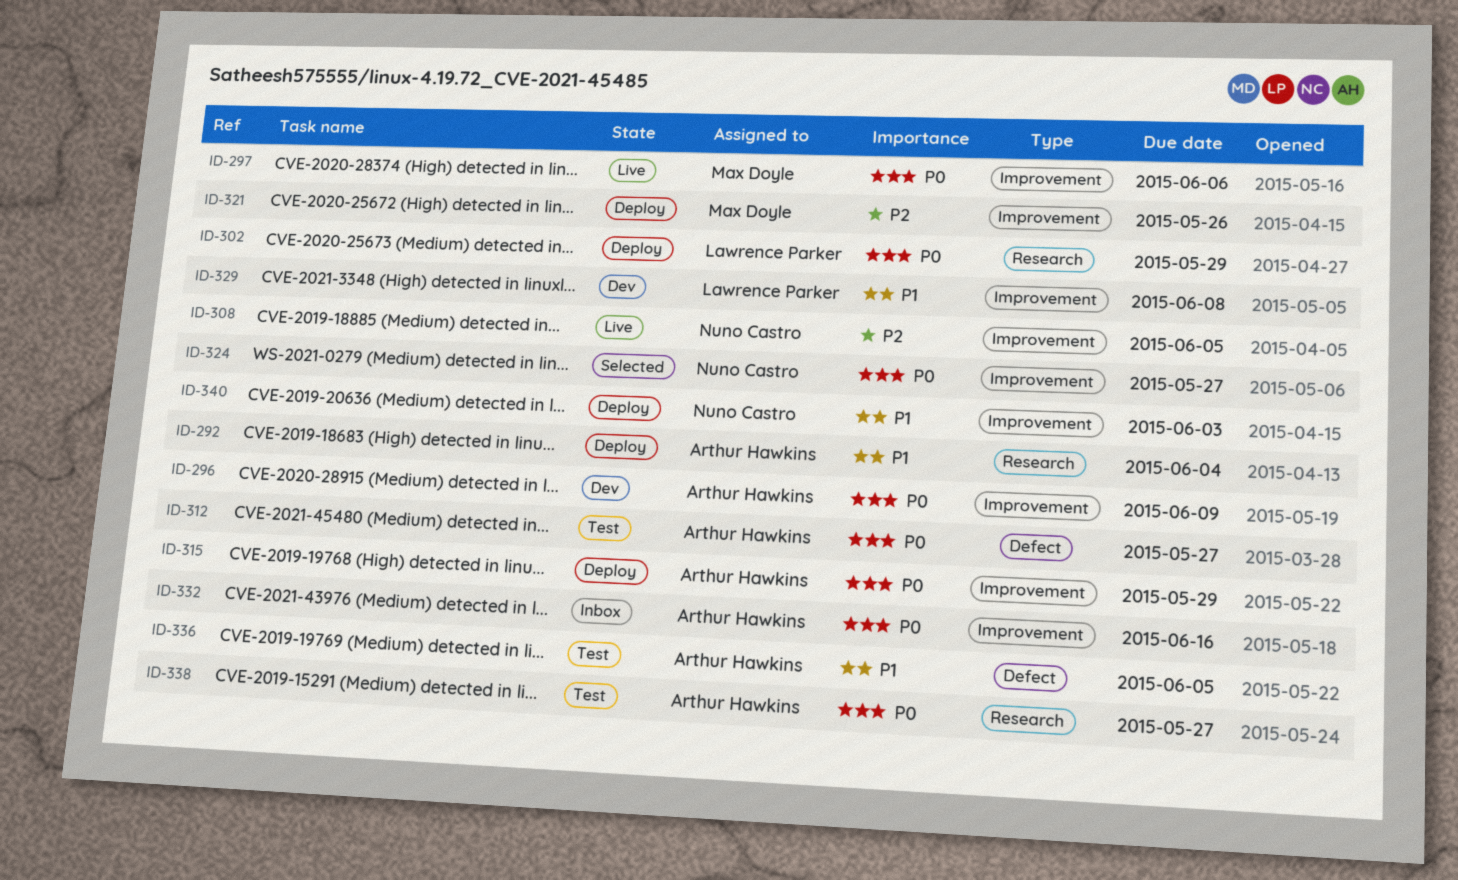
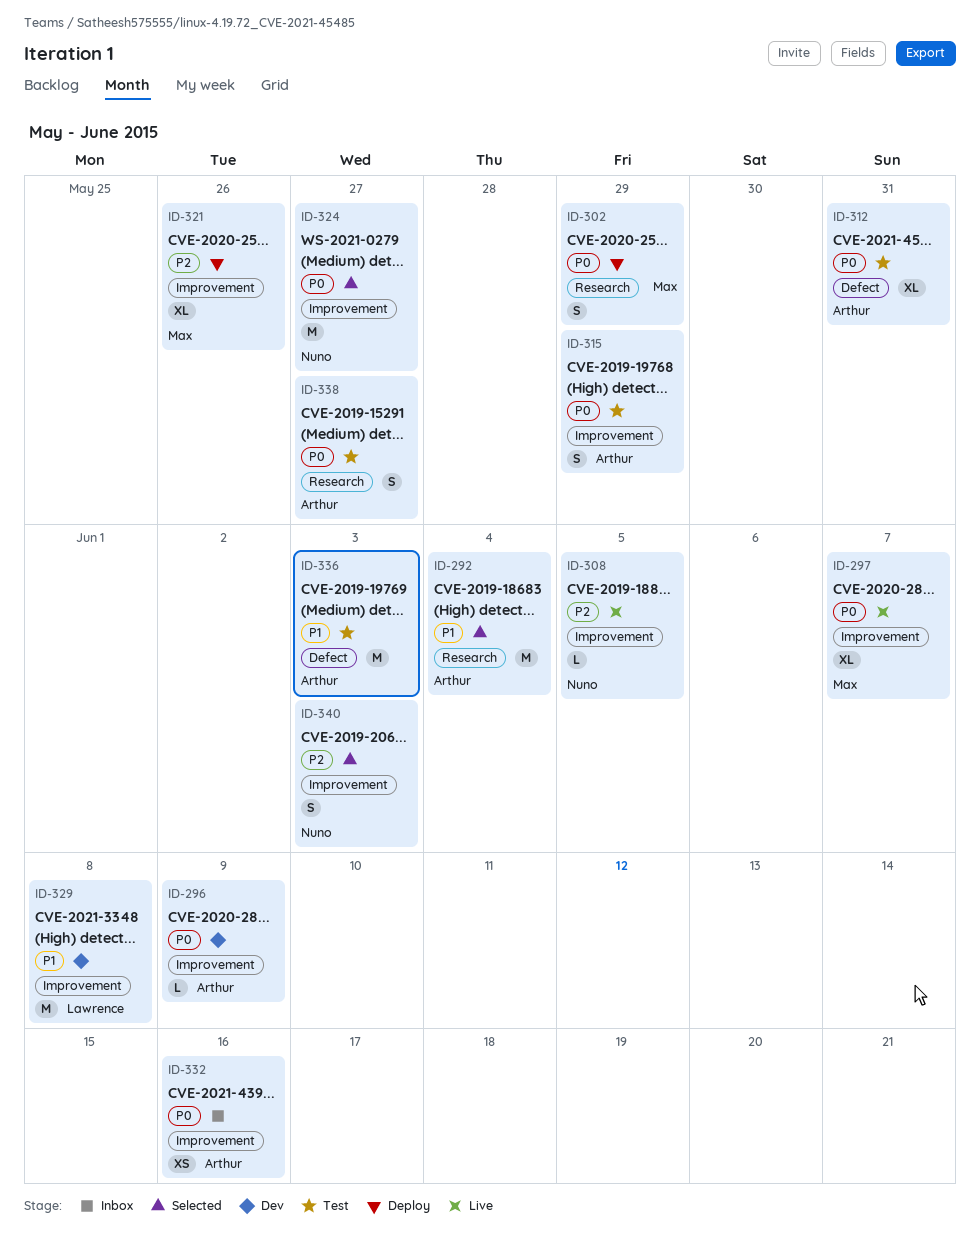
ID-292, status: Deploy -> Selected
ID-297, due: Jun 6 -> Jun 7
ID-302, owner: Lawrence Parker -> Max Doyle
ID-312, due: May 27 -> May 31
ID-315, status: Deploy -> Test
ID-336, due: Jun 5 -> Jun 3
ID-340, status: Deploy -> Selected
ID-340, priority: P1 -> P2

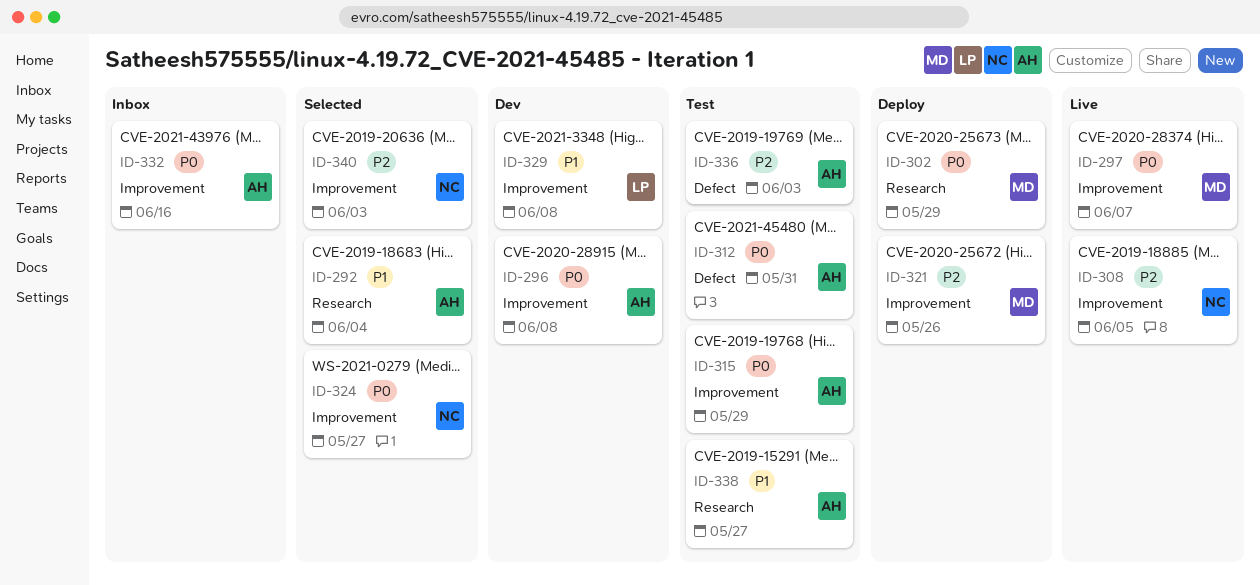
ID-296, due: Jun 9 -> Jun 8
ID-336, priority: P1 -> P2
ID-338, priority: P0 -> P1

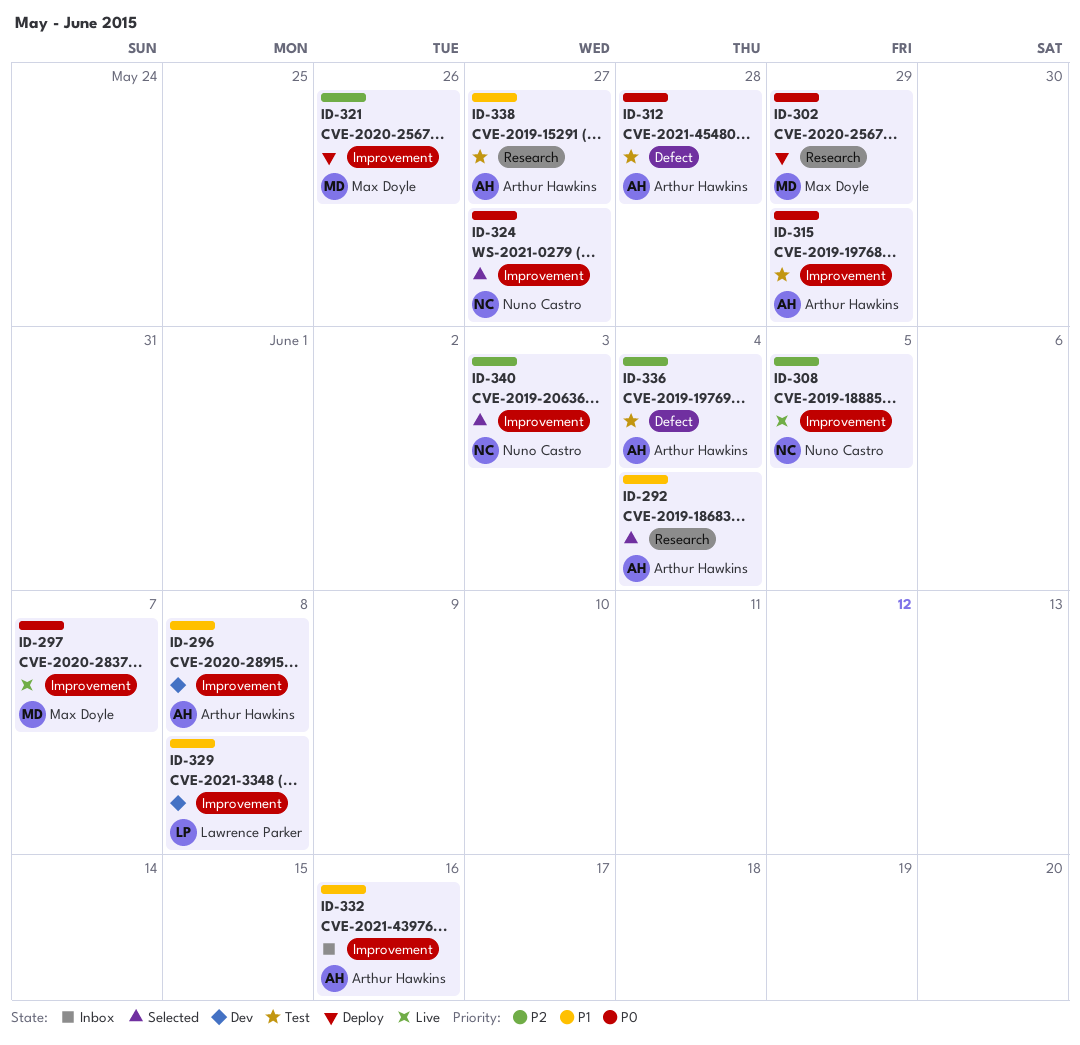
ID-296, priority: P0 -> P1
ID-312, due: May 31 -> May 28
ID-332, priority: P0 -> P1
ID-336, due: Jun 3 -> Jun 4

